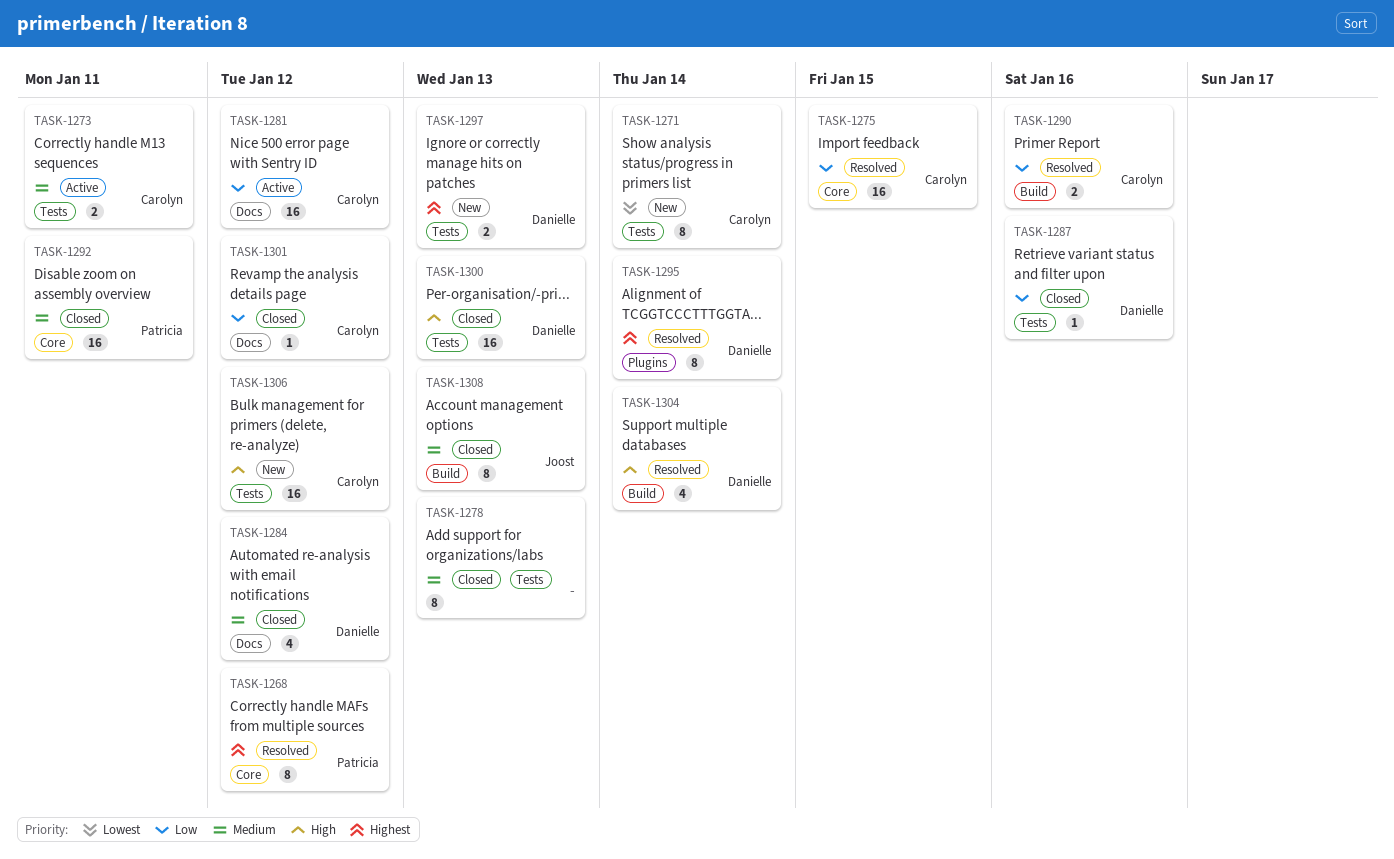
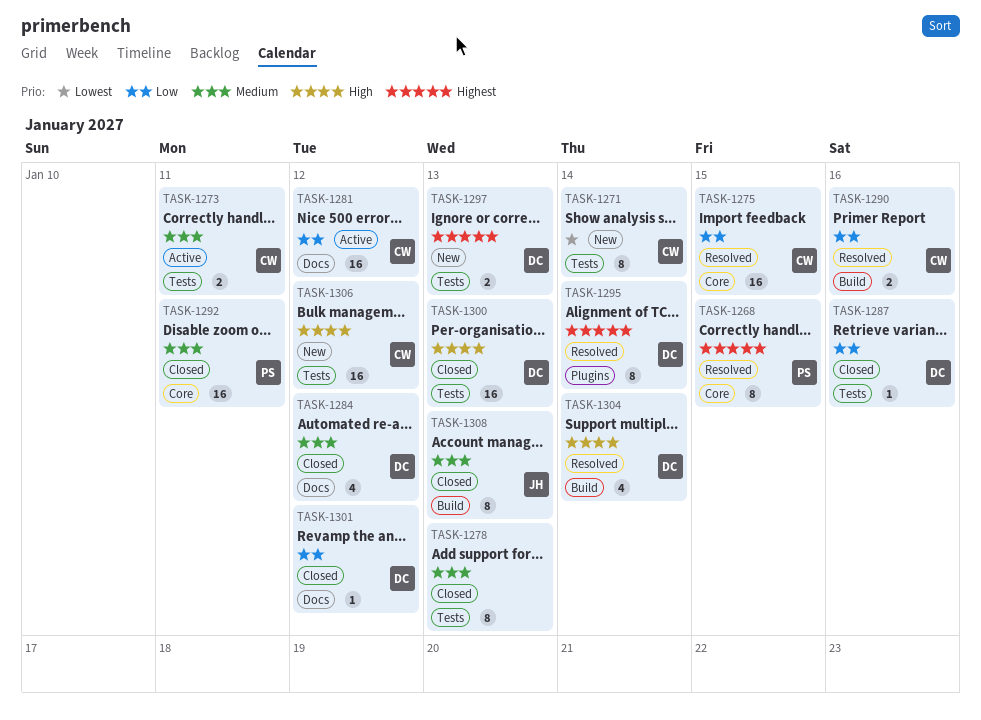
TASK-1268, due: Jan 12 -> Jan 15
TASK-1301, owner: Carolyn -> Danielle

